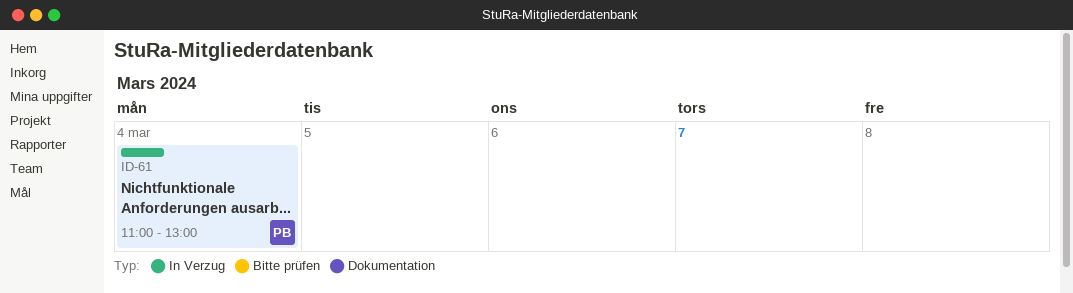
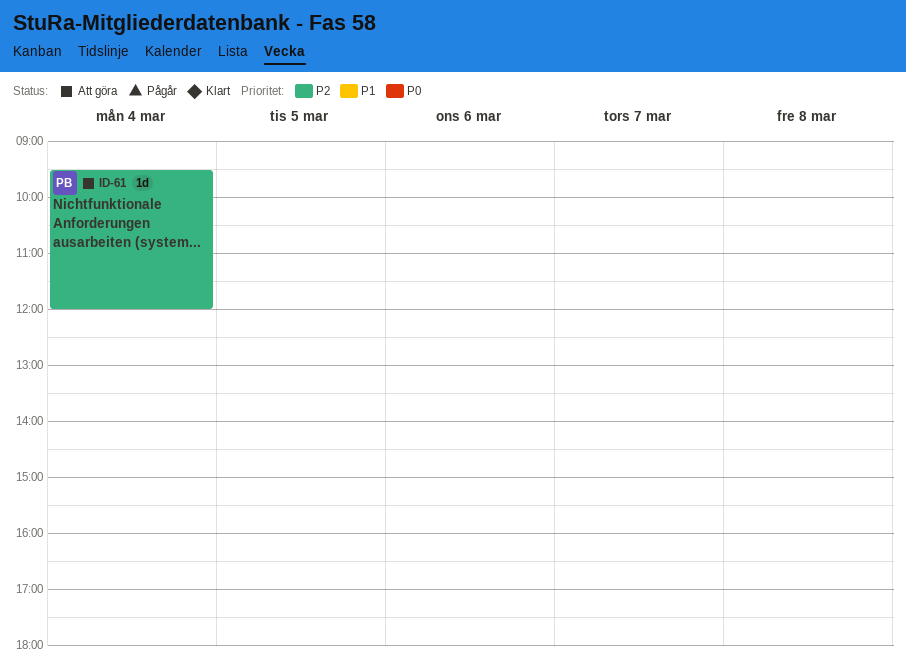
ID-61, begins: 11:00 -> 09:30
ID-61, ends: 13:00 -> 12:00

